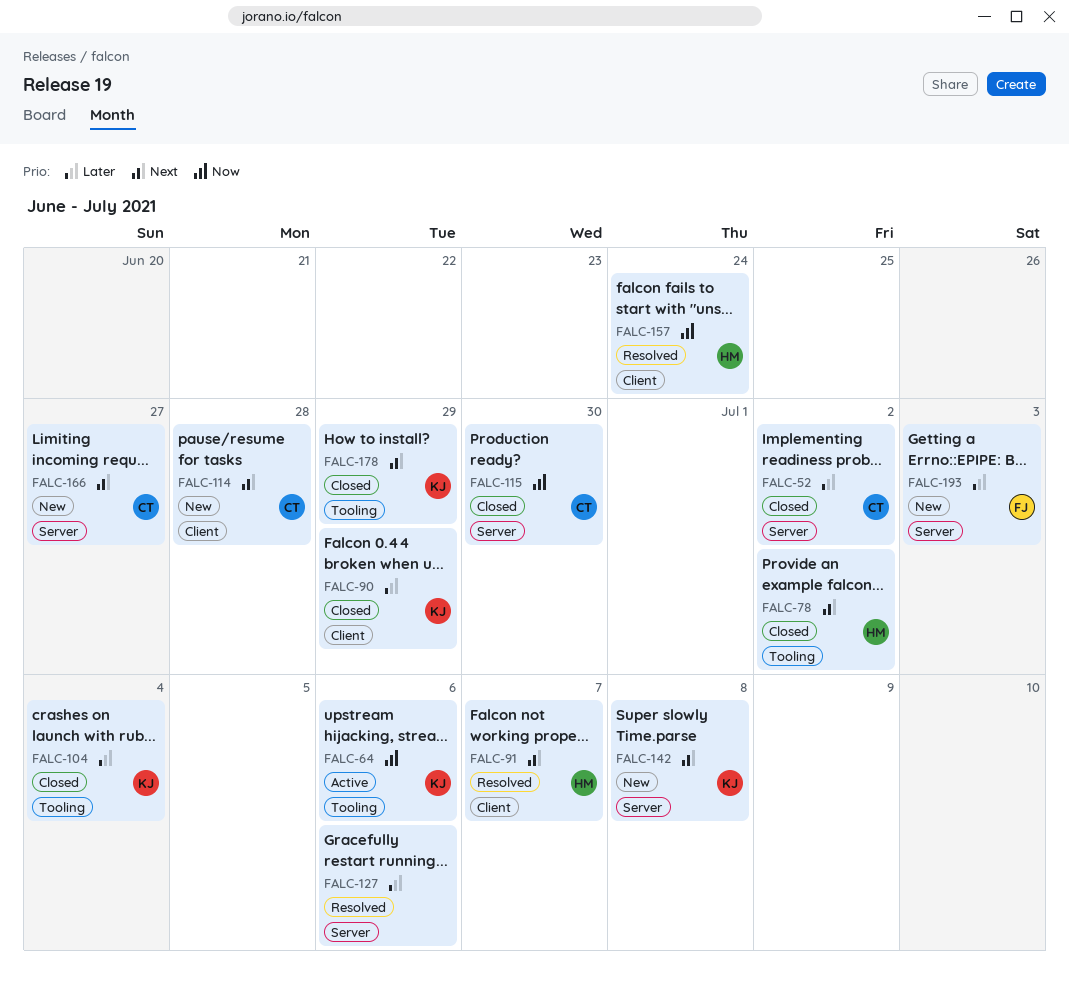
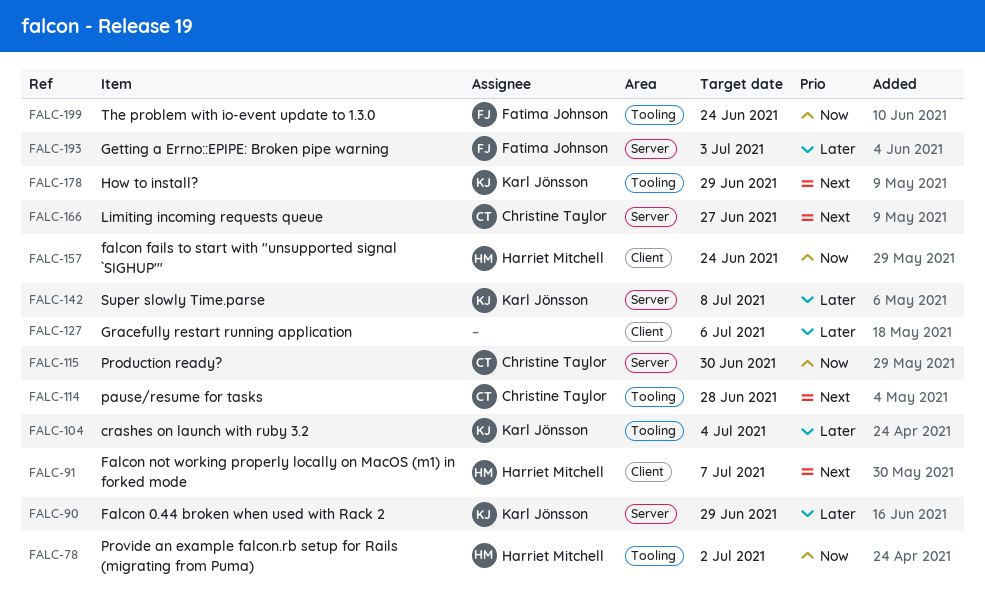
FALC-52: present -> none
FALC-64: present -> none
FALC-78, priority: Next -> Now
FALC-90, label: Client -> Server
FALC-114, label: Client -> Tooling
FALC-127, label: Server -> Client
FALC-142, priority: Next -> Later
FALC-199: none -> present

